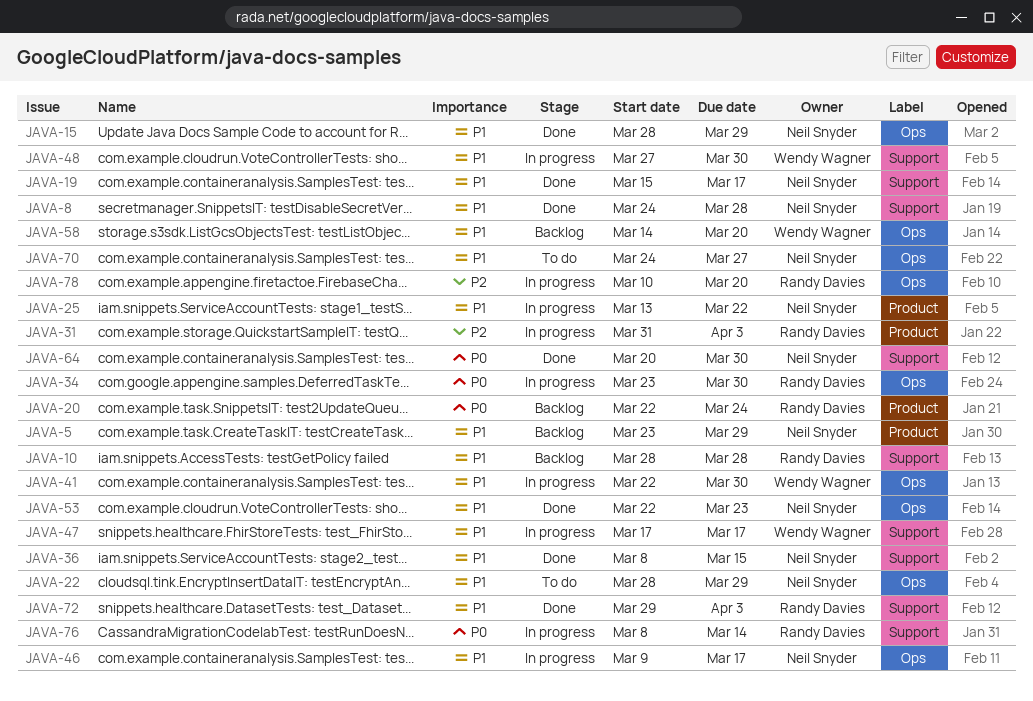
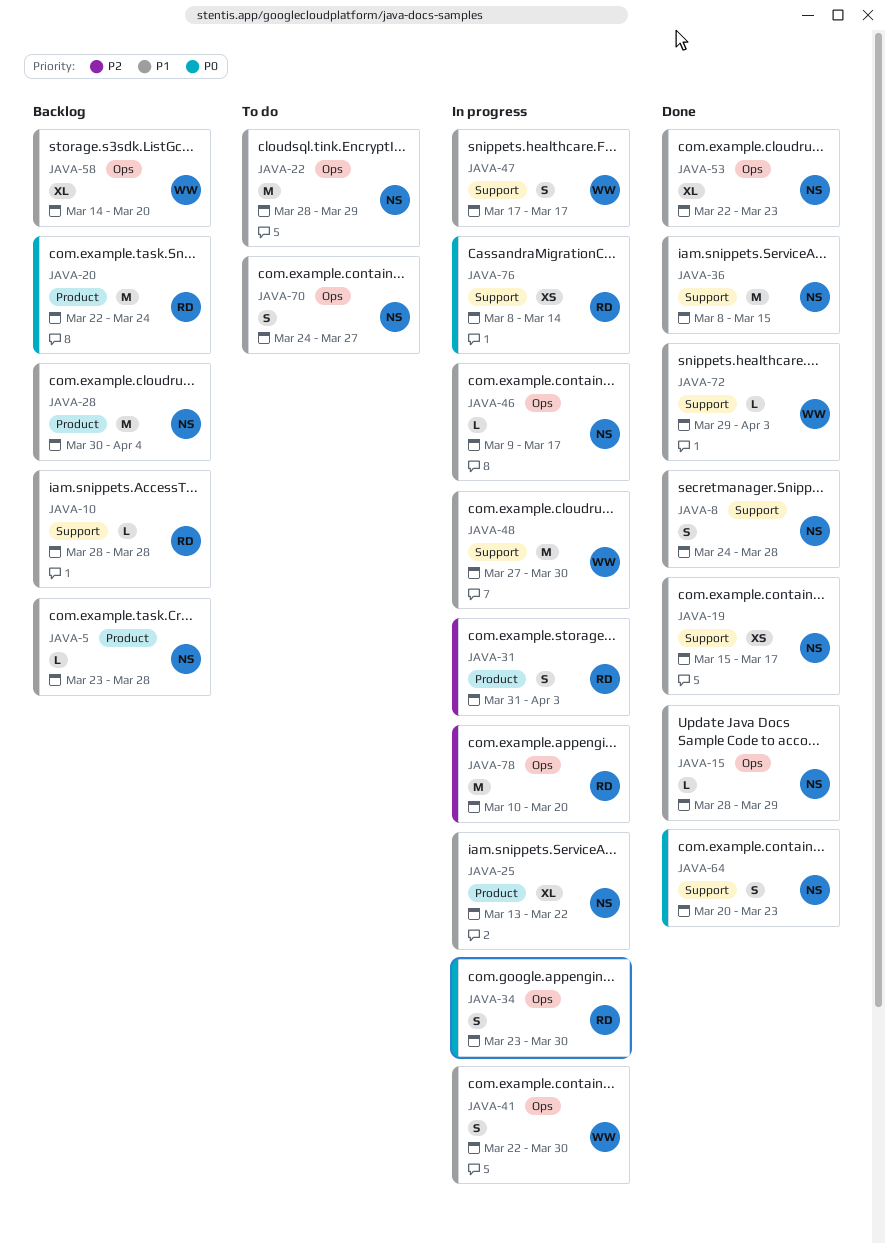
JAVA-5, due: Mar 29 -> Mar 28
JAVA-28: none -> present
JAVA-64, due: Mar 30 -> Mar 23
JAVA-72, owner: Randy Davies -> Wendy Wagner

